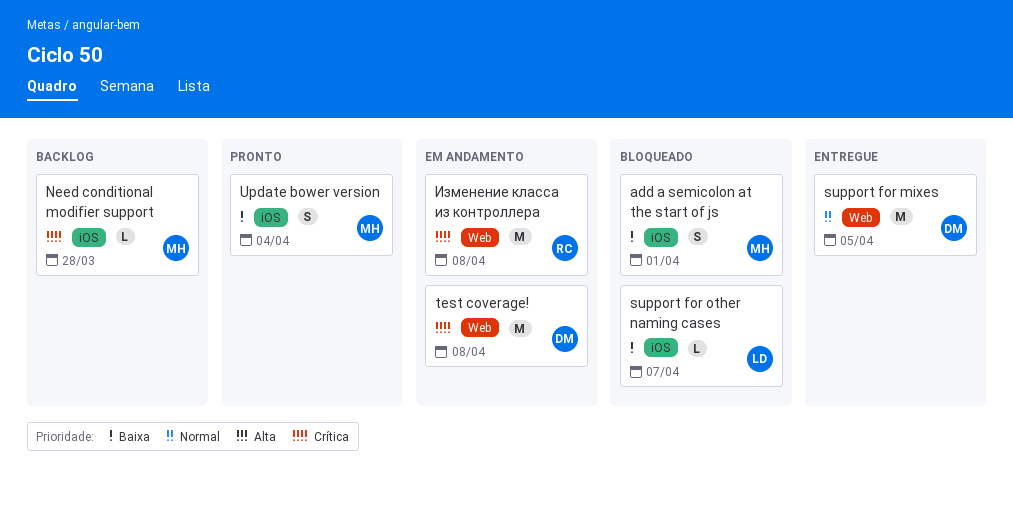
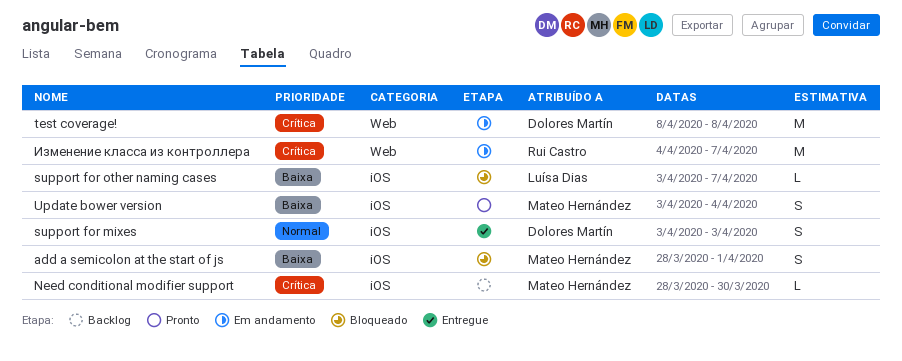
Need conditional modifier support, due: Mar 28 -> Mar 30
support for mixes, label: Web -> iOS
support for mixes, estimate: M -> S
support for mixes, due: Apr 5 -> Apr 3
Изменение класса из контроллера, due: Apr 8 -> Apr 7

